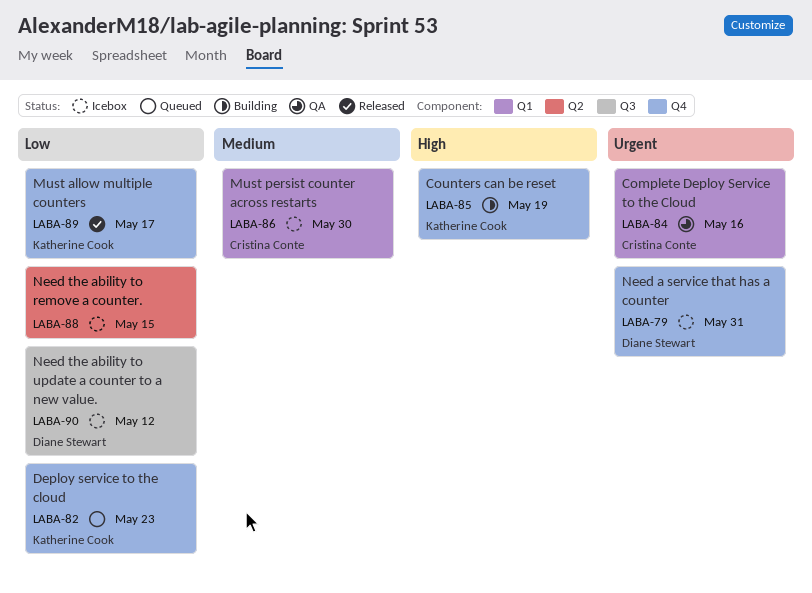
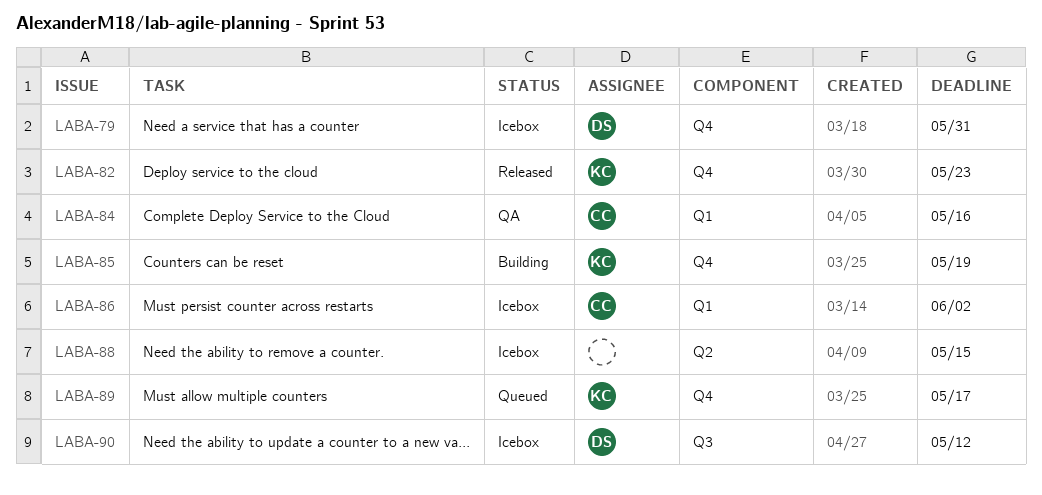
LABA-82, status: Queued -> Released
LABA-86, due: May 30 -> Jun 2
LABA-89, status: Released -> Queued

